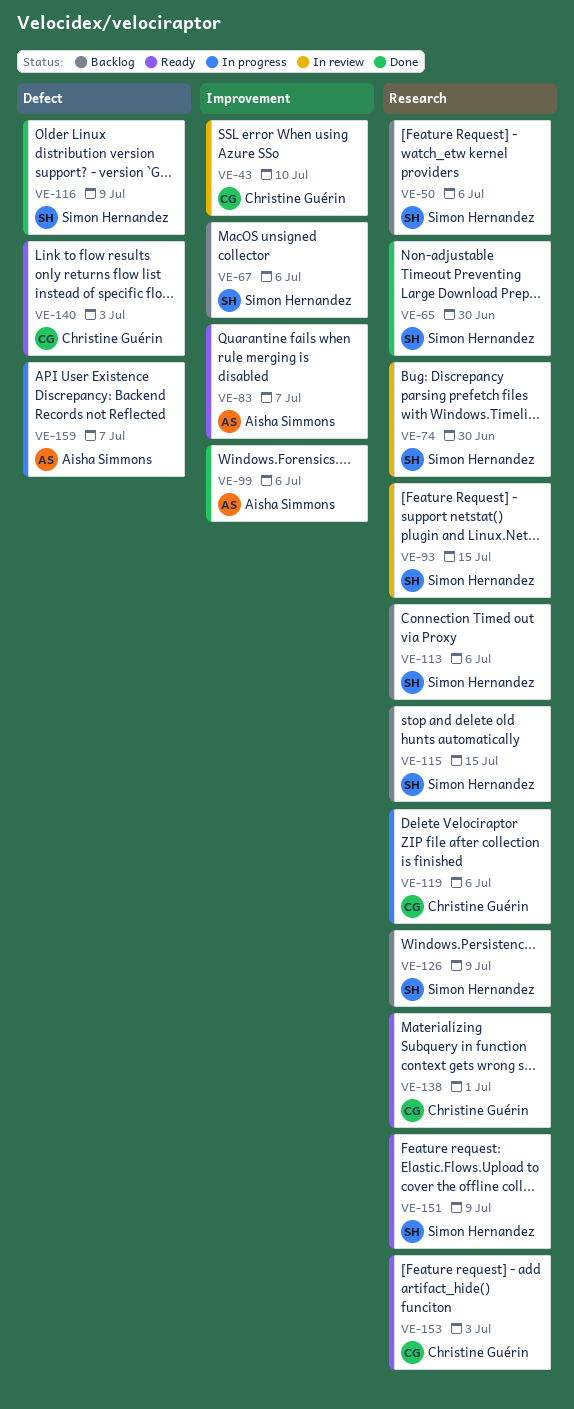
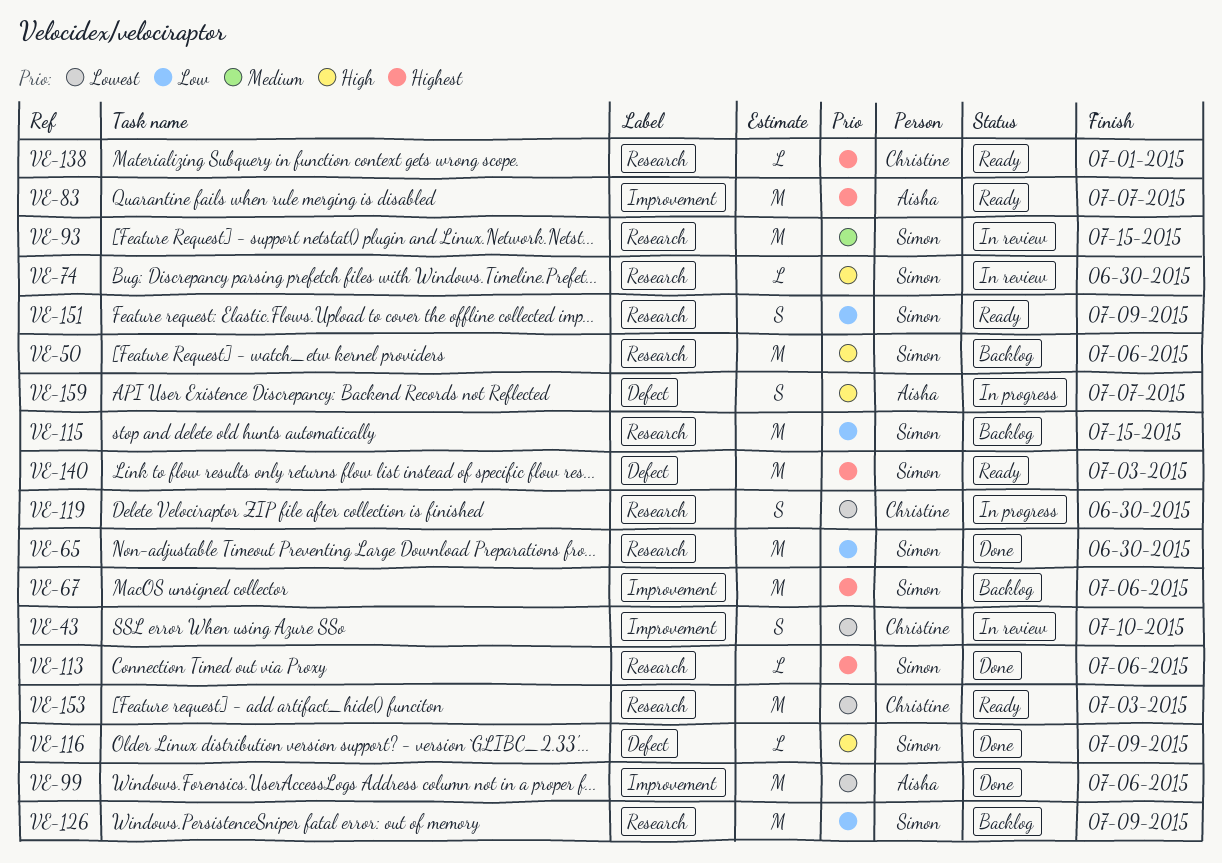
VE-113, status: Backlog -> Done
VE-119, due: Jul 6 -> Jun 30
VE-140, owner: Christine Guérin -> Simon Hernandez

